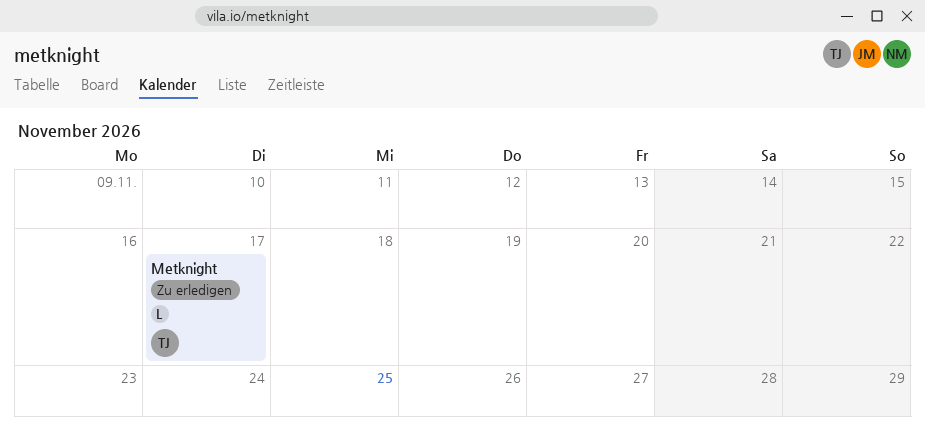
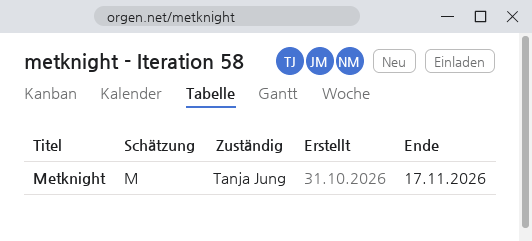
Metknight, estimate: L -> M

